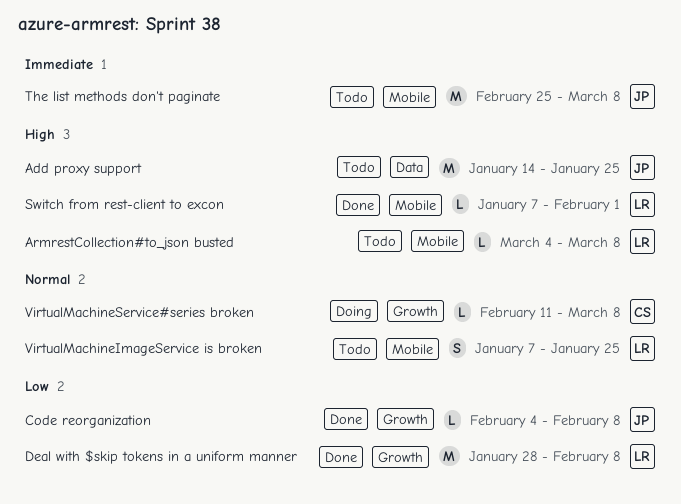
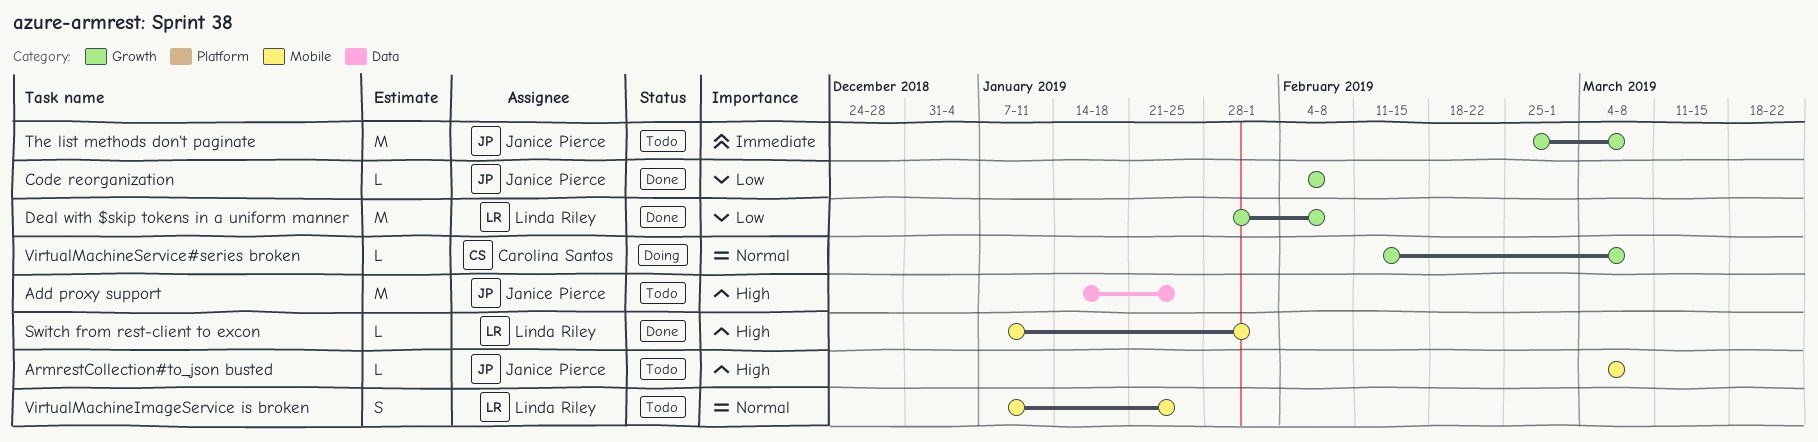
ArmrestCollection#to_json busted, owner: Linda Riley -> Janice Pierce
The list methods don't paginate, label: Mobile -> Growth

